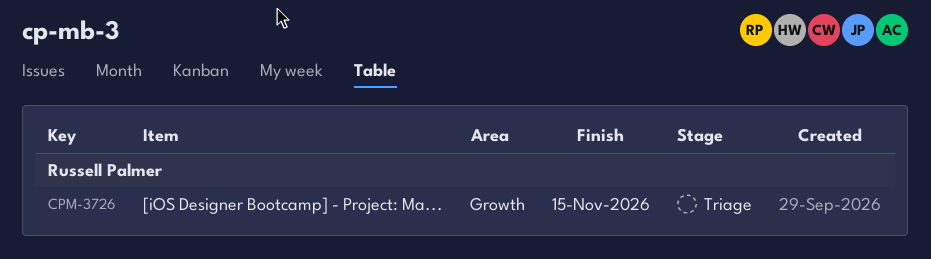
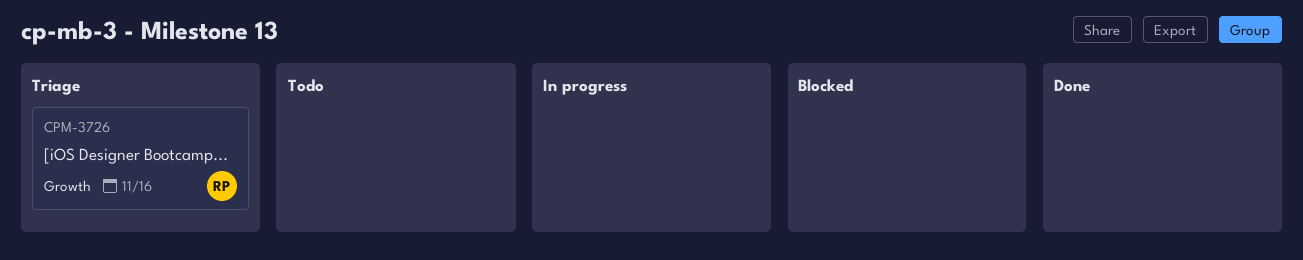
CPM-3726, due: Nov 15 -> Nov 16

